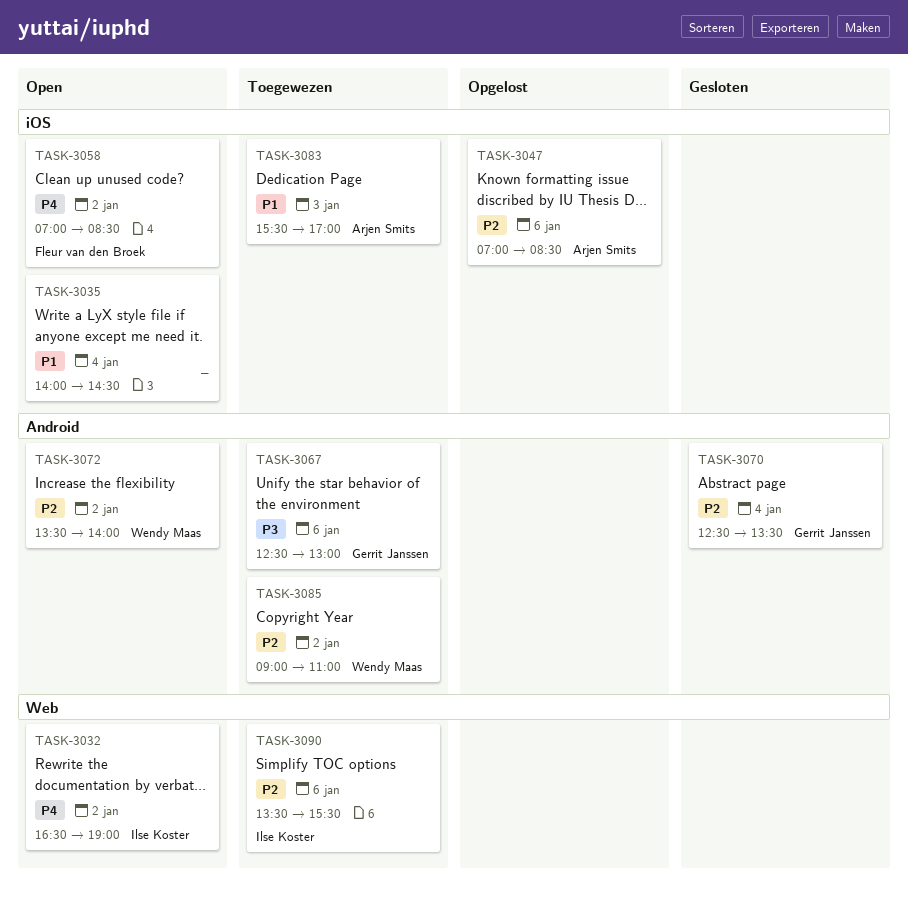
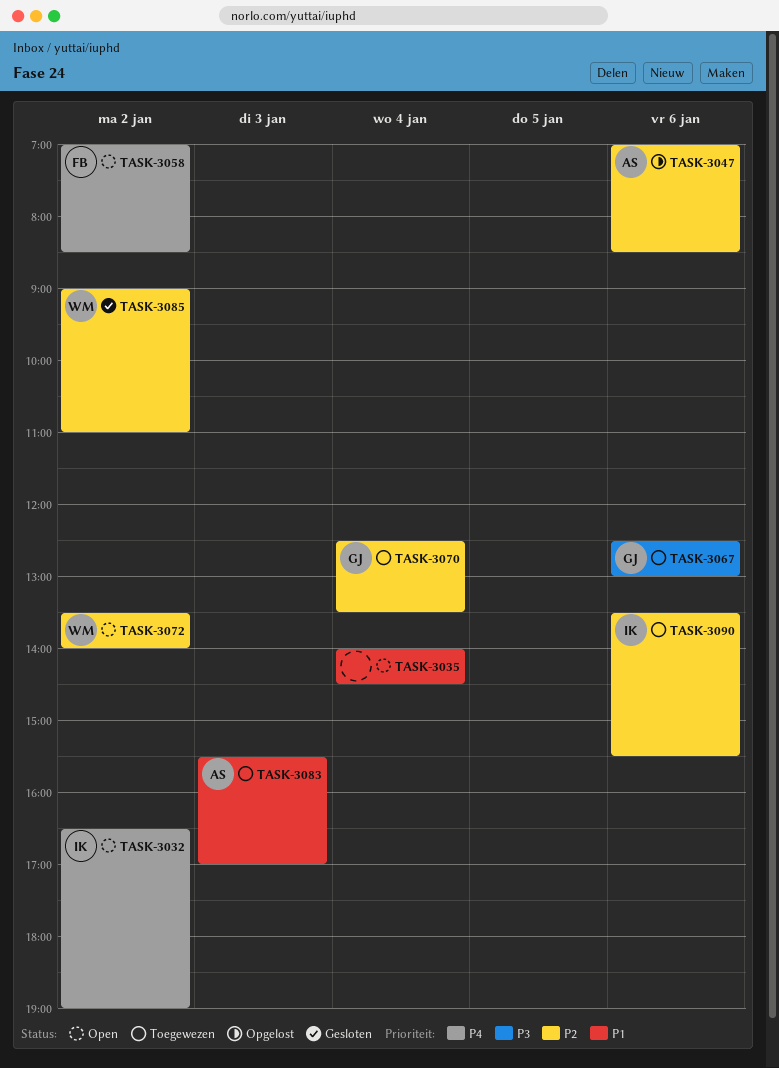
TASK-3070, status: Gesloten -> Toegewezen
TASK-3085, status: Toegewezen -> Gesloten

